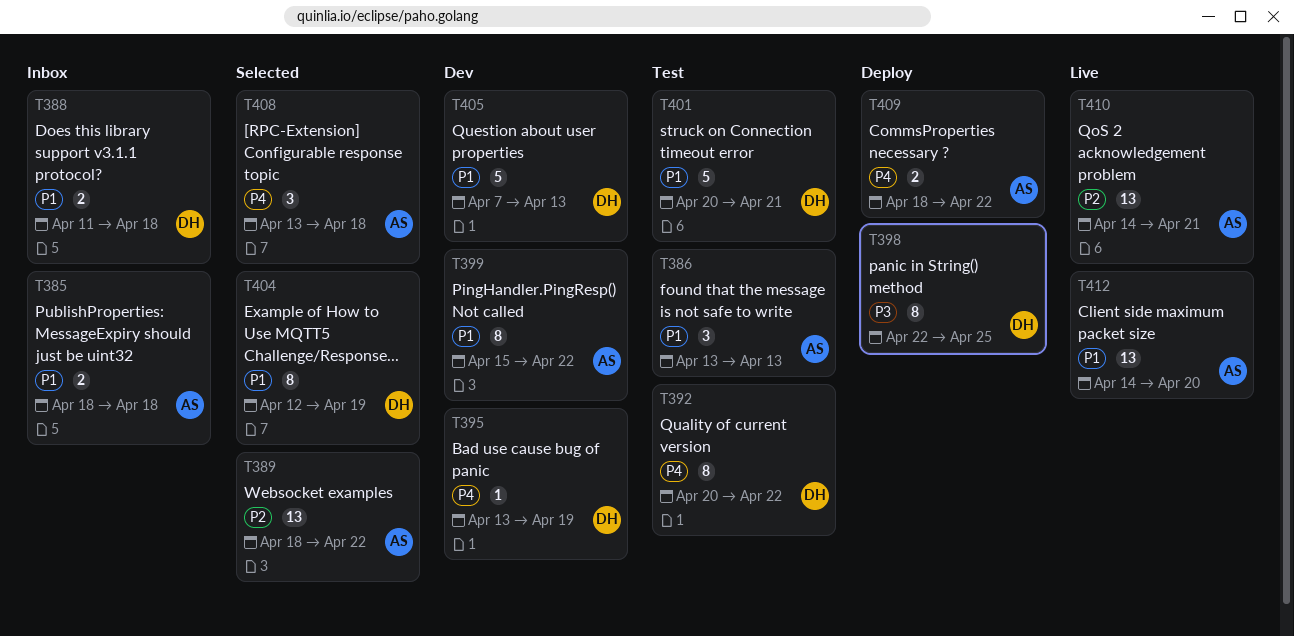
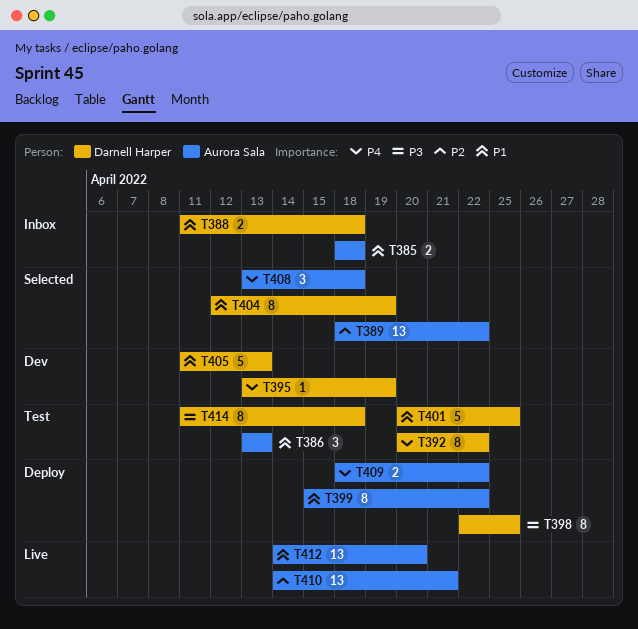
T399, status: Dev -> Deploy
T401, due: Apr 21 -> Apr 25
T405, start: Apr 7 -> Apr 11
T414: none -> present

